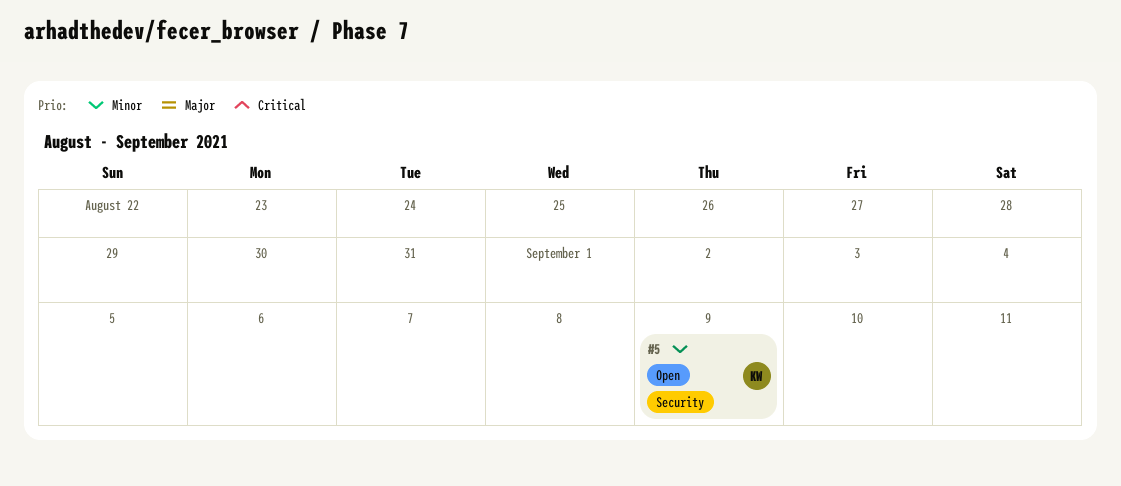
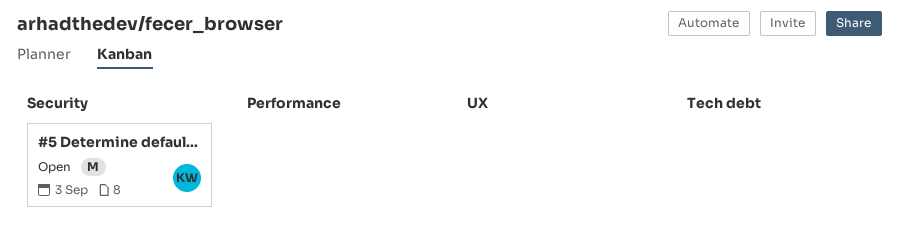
#5, due: Sep 9 -> Sep 3

